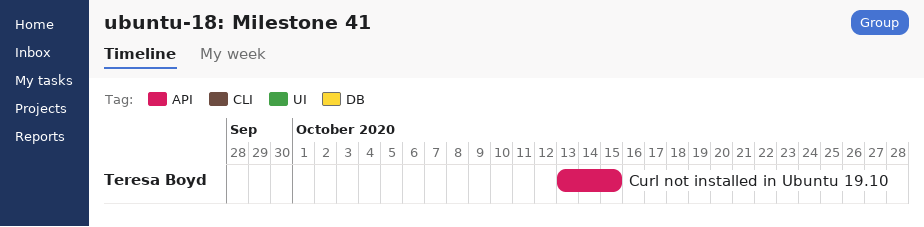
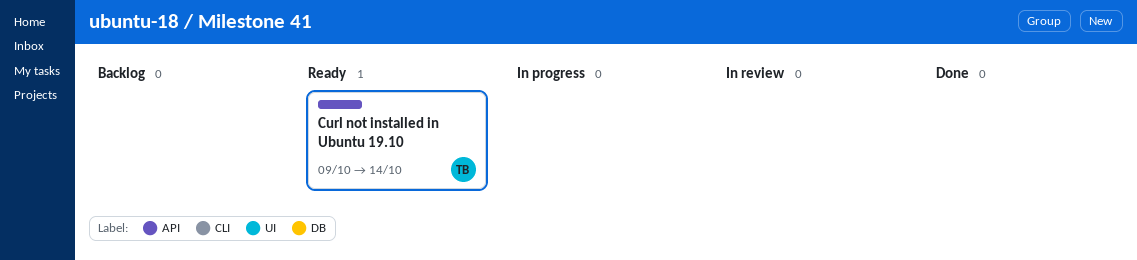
Curl not installed in Ubuntu 19.10, start: Oct 13 -> Oct 9
Curl not installed in Ubuntu 19.10, due: Oct 15 -> Oct 14

